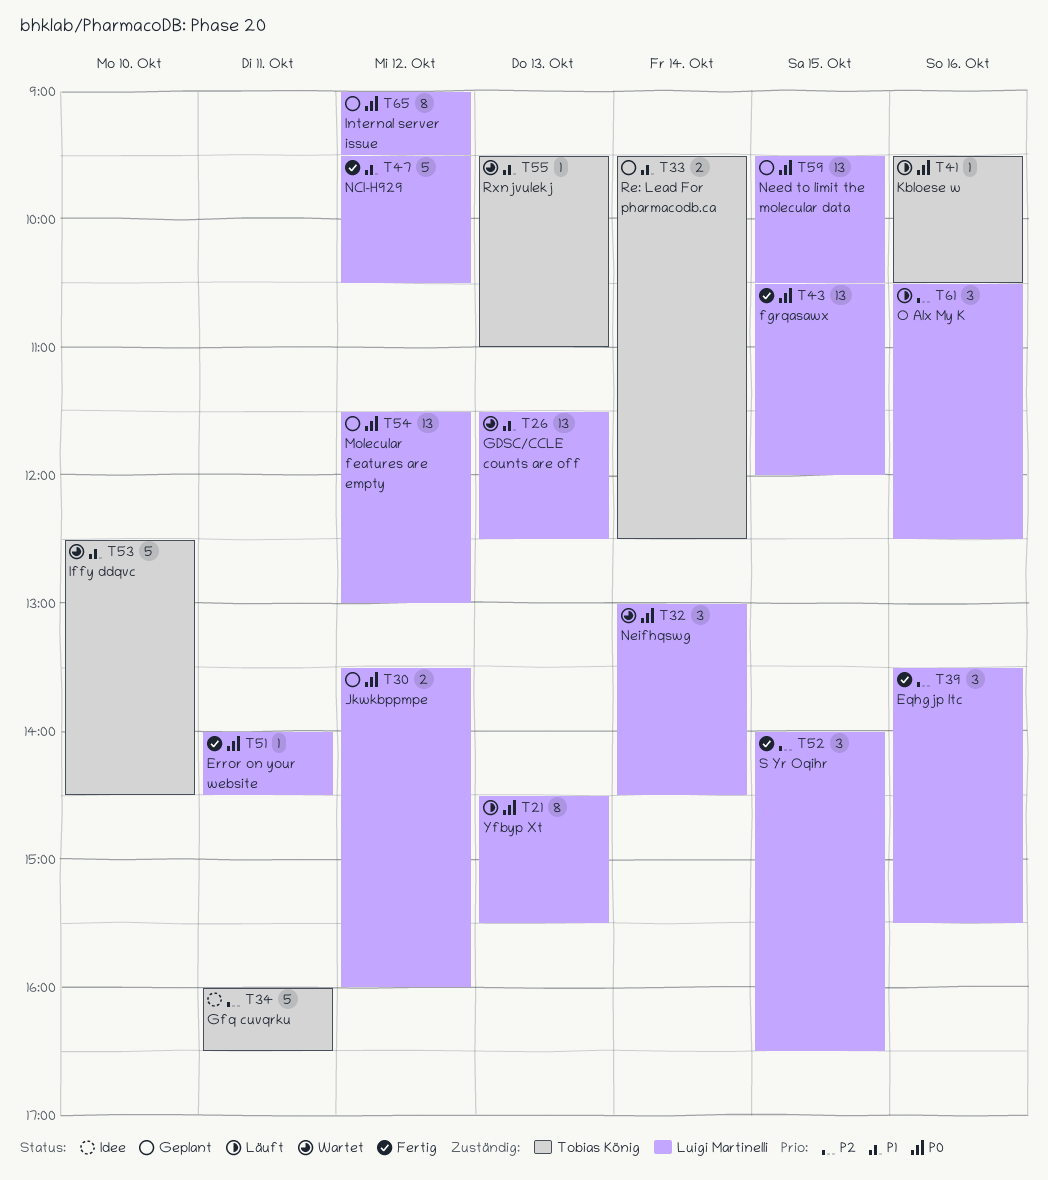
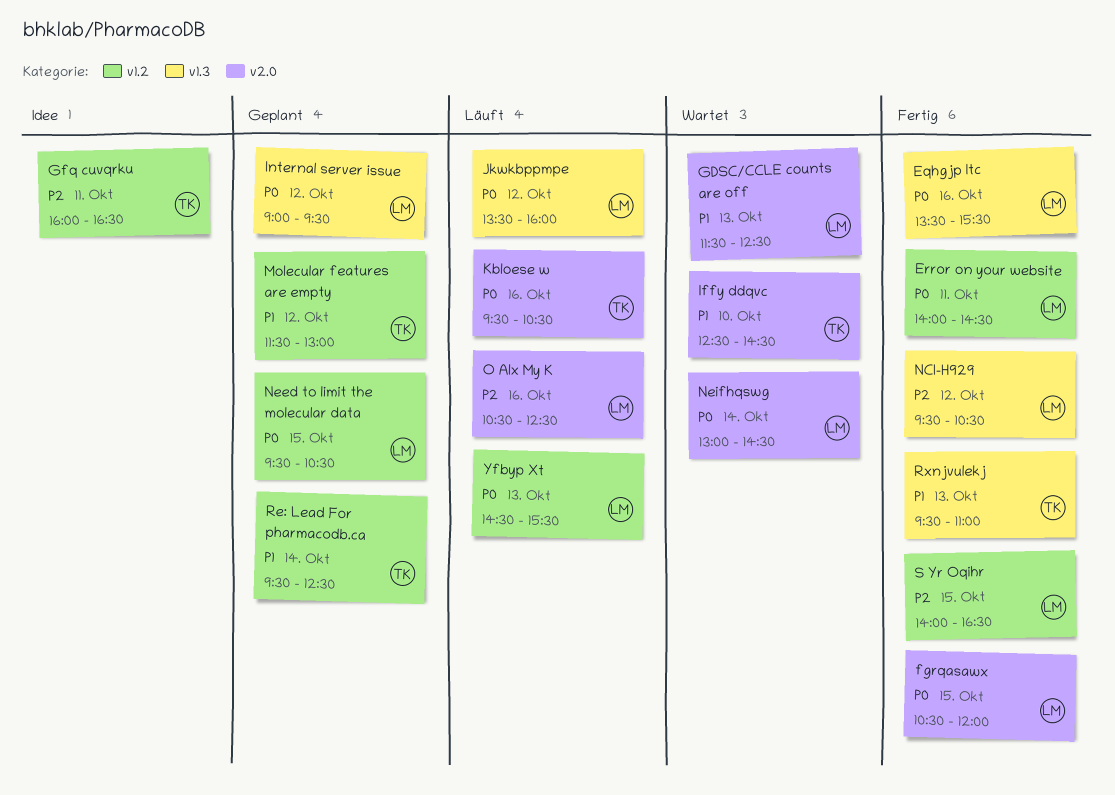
Eqhgjp ltc, priority: P2 -> P0
Jkwkbppmpe, status: Geplant -> Läuft
Molecular features are empty, owner: Luigi Martinelli -> Tobias König
Molecular features are empty, priority: P0 -> P1
NCI-H929, priority: P1 -> P2
Rxnjvulekj, status: Wartet -> Fertig

